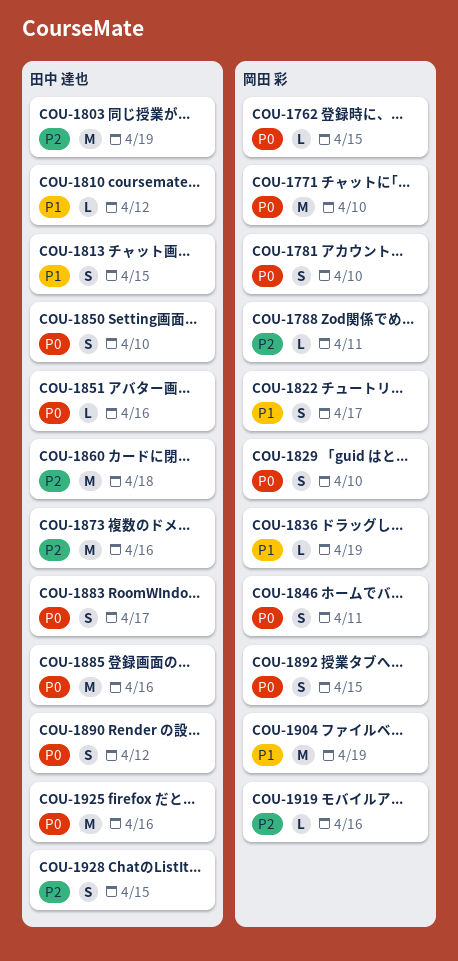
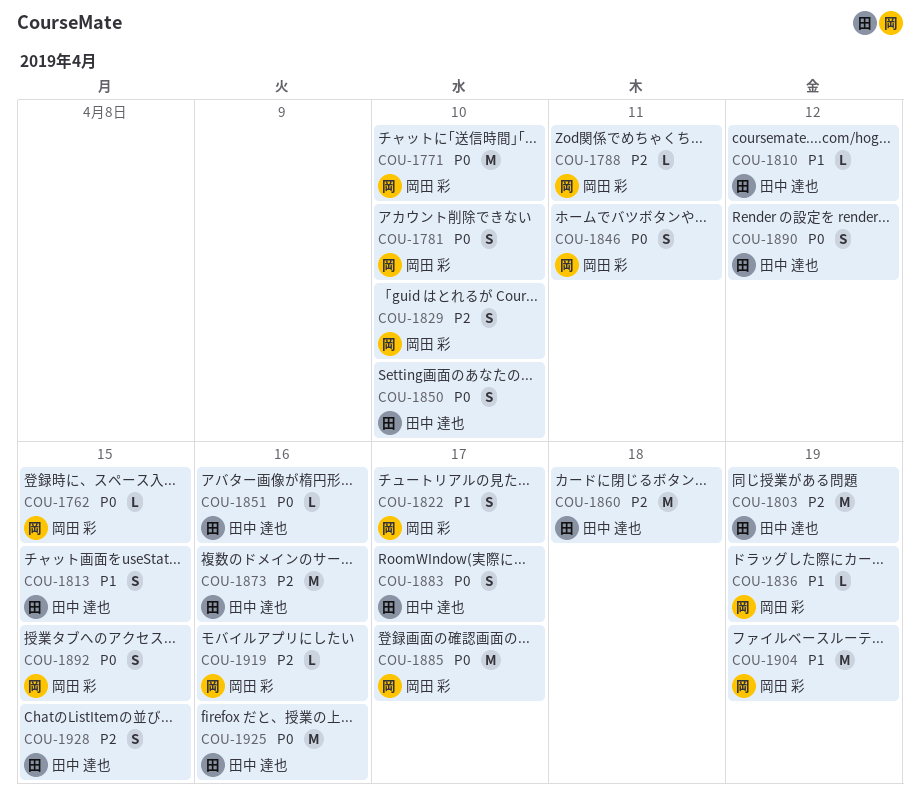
COU-1829, priority: P0 -> P2
COU-1885, owner: 田中 達也 -> 岡田 彩
COU-1885, due: Apr 16 -> Apr 17

